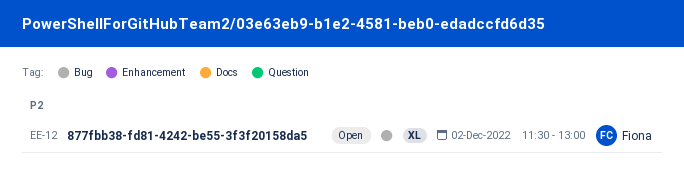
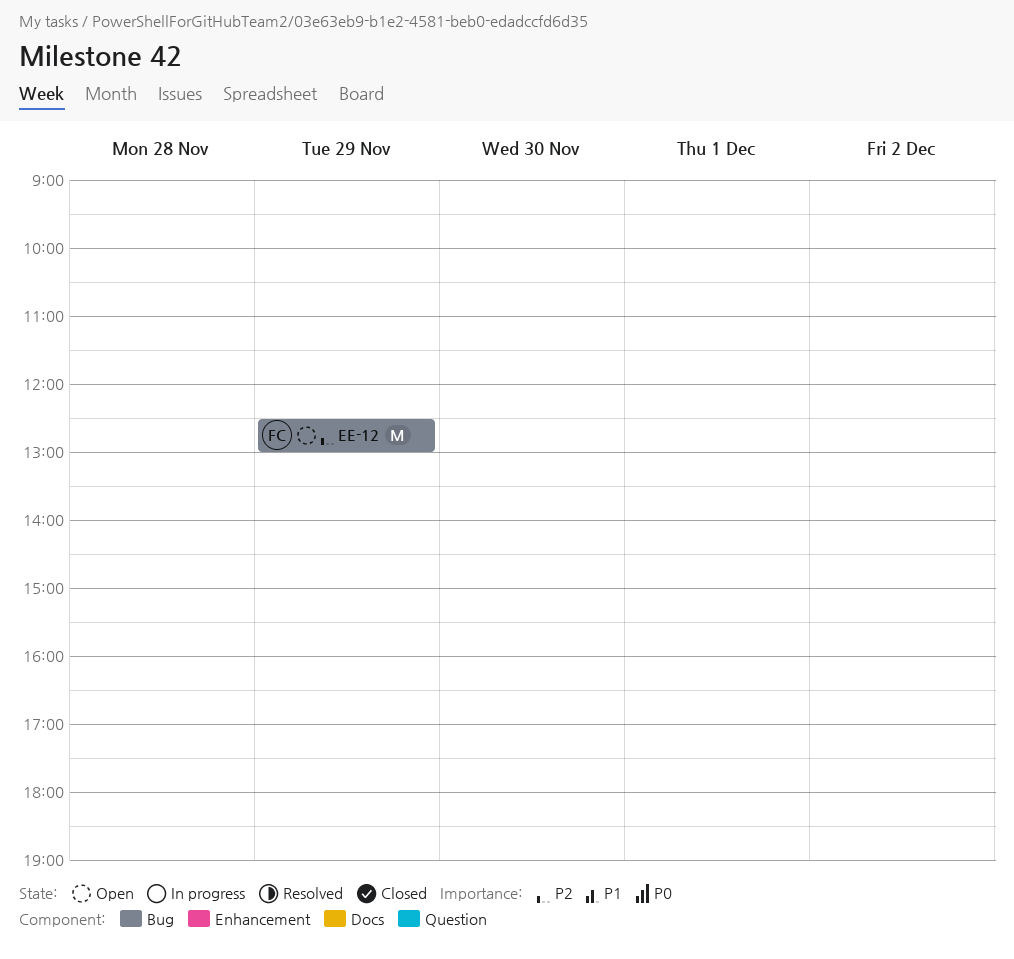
EE-12, estimate: XL -> M
EE-12, day: Dec 2 -> Nov 29
EE-12, begins: 11:30 -> 12:30

